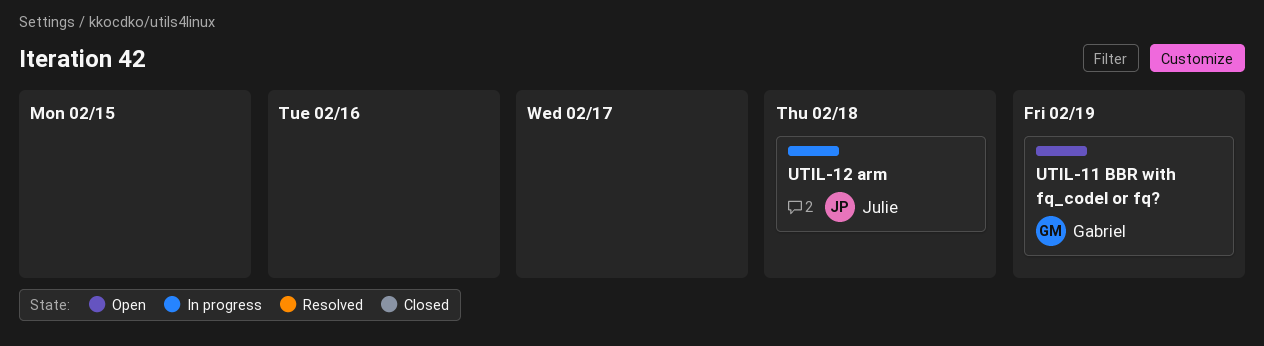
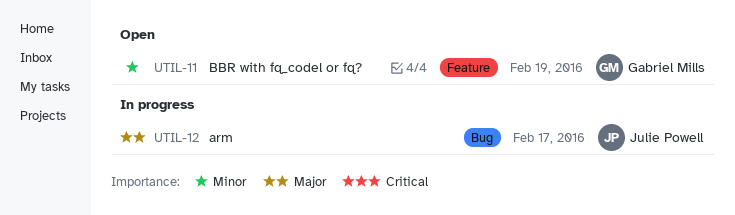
UTIL-12, due: Feb 18 -> Feb 17

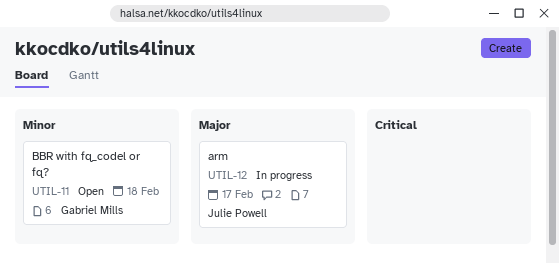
UTIL-11, due: Feb 19 -> Feb 18

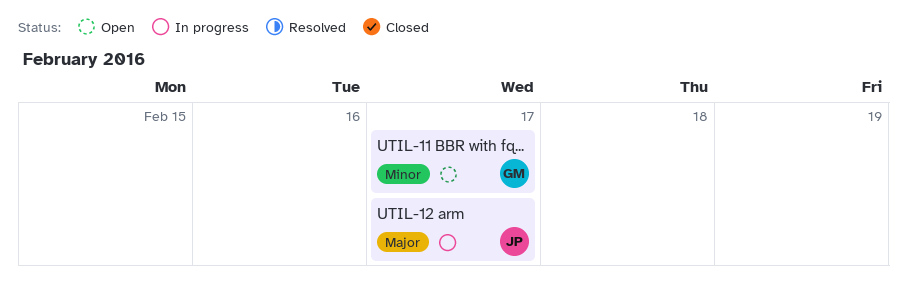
UTIL-11, due: Feb 18 -> Feb 17

